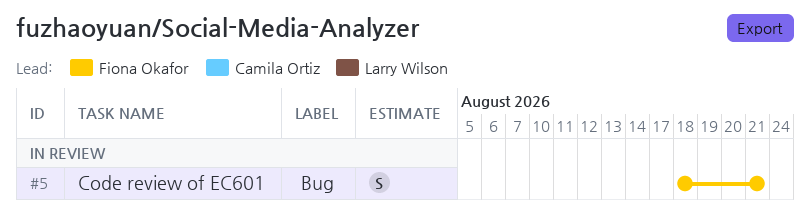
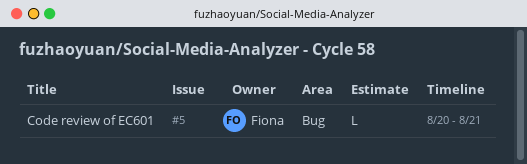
#5, estimate: S -> L
#5, start: Aug 18 -> Aug 20

